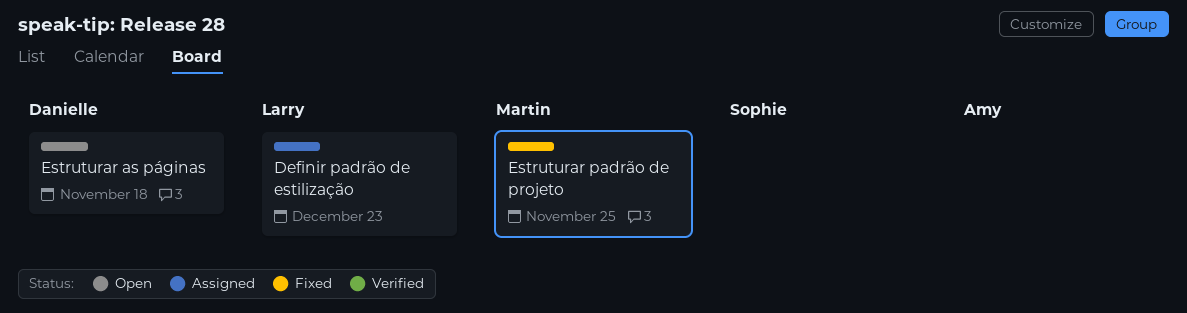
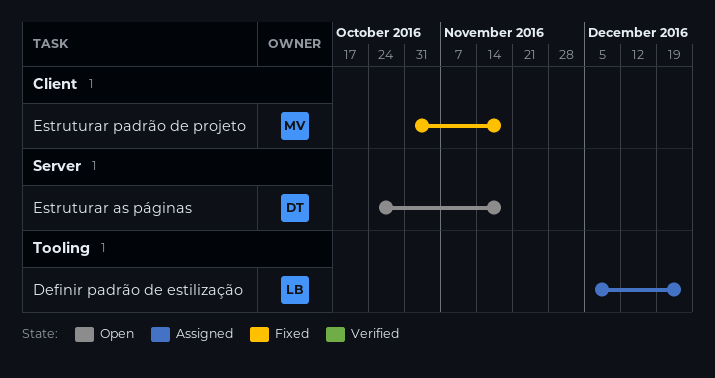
Estruturar padrão de projeto, due: Nov 25 -> Nov 18

